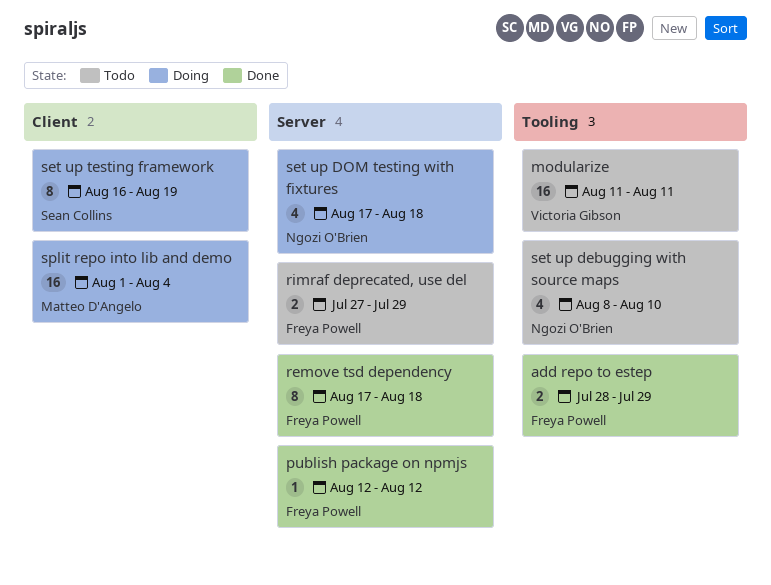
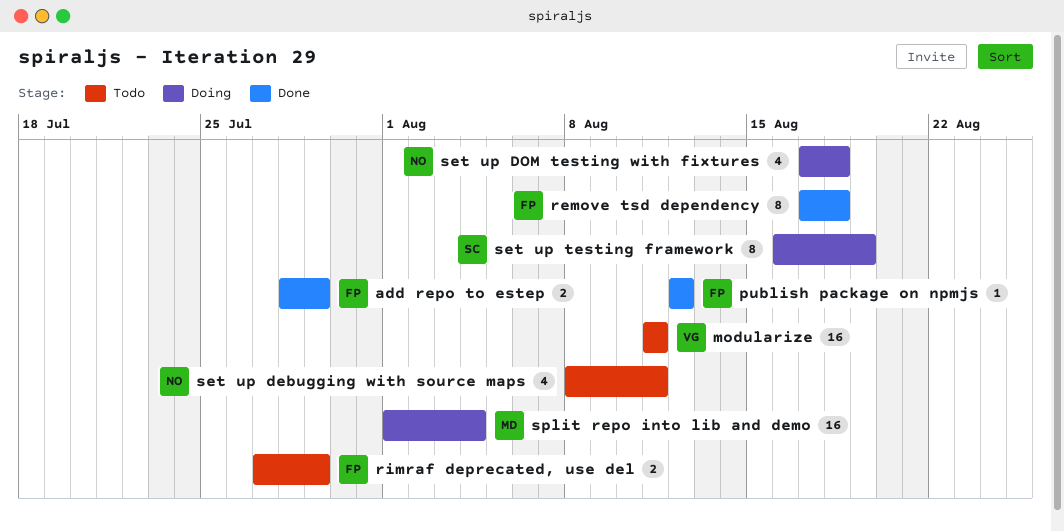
set up debugging with source maps, due: Aug 10 -> Aug 11

